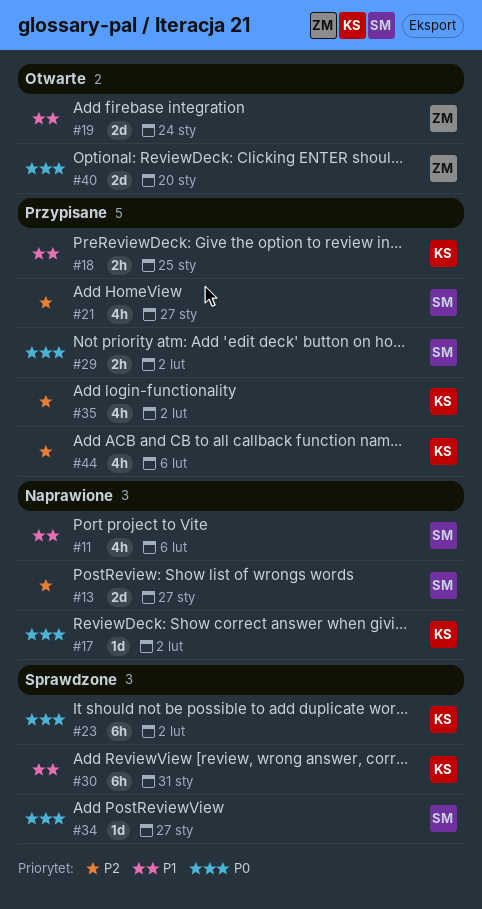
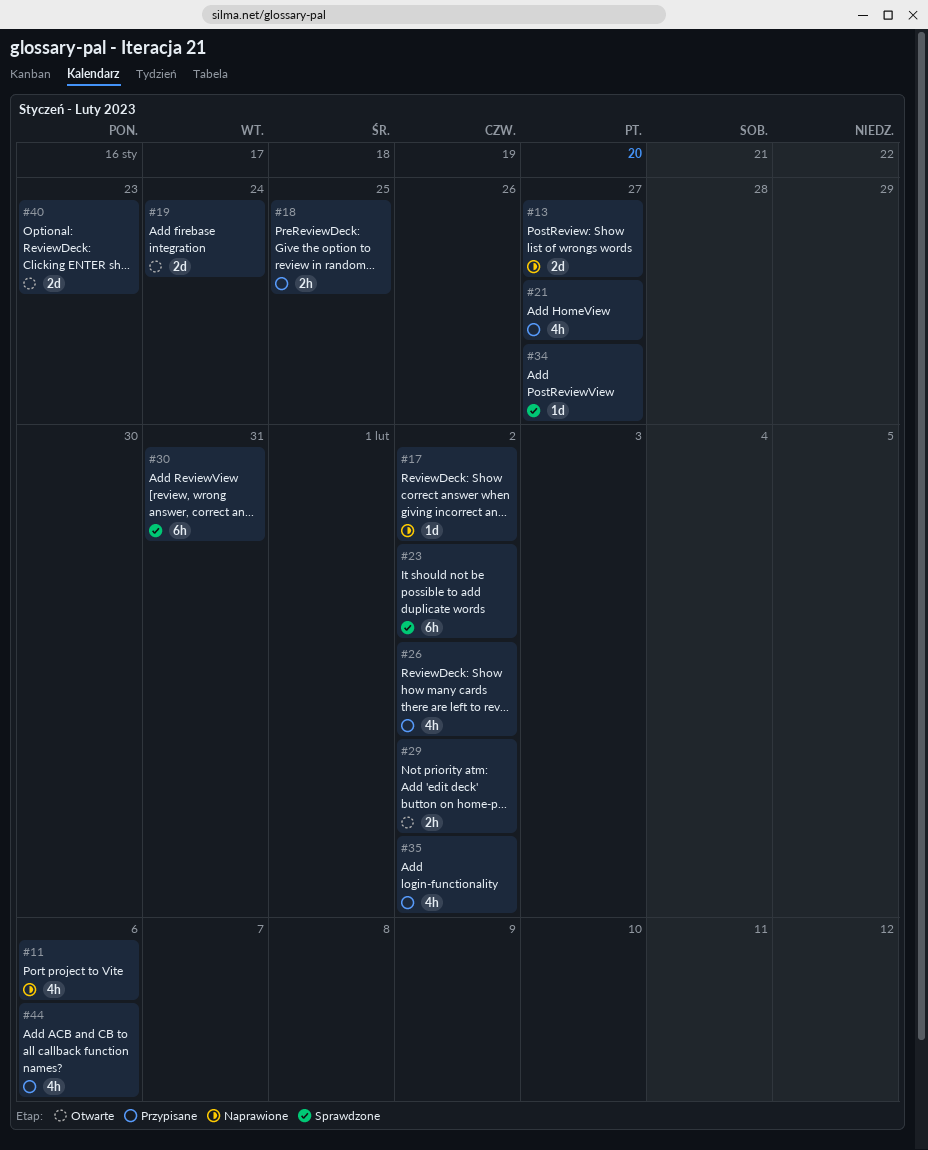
#26: none -> present
#29, status: Przypisane -> Otwarte
#40, due: Jan 20 -> Jan 23

